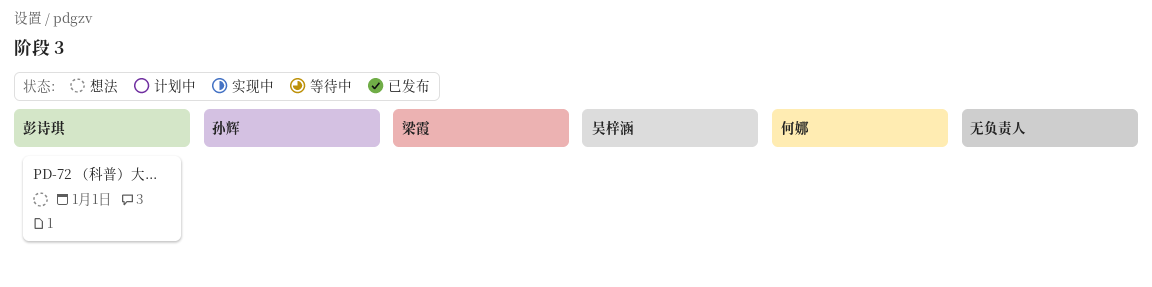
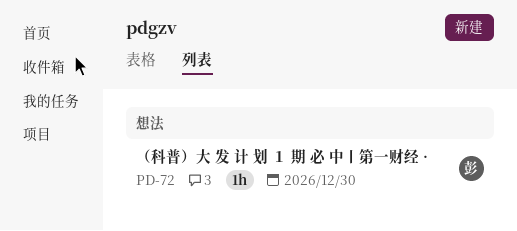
PD-72, due: Jan 1 -> Dec 30

